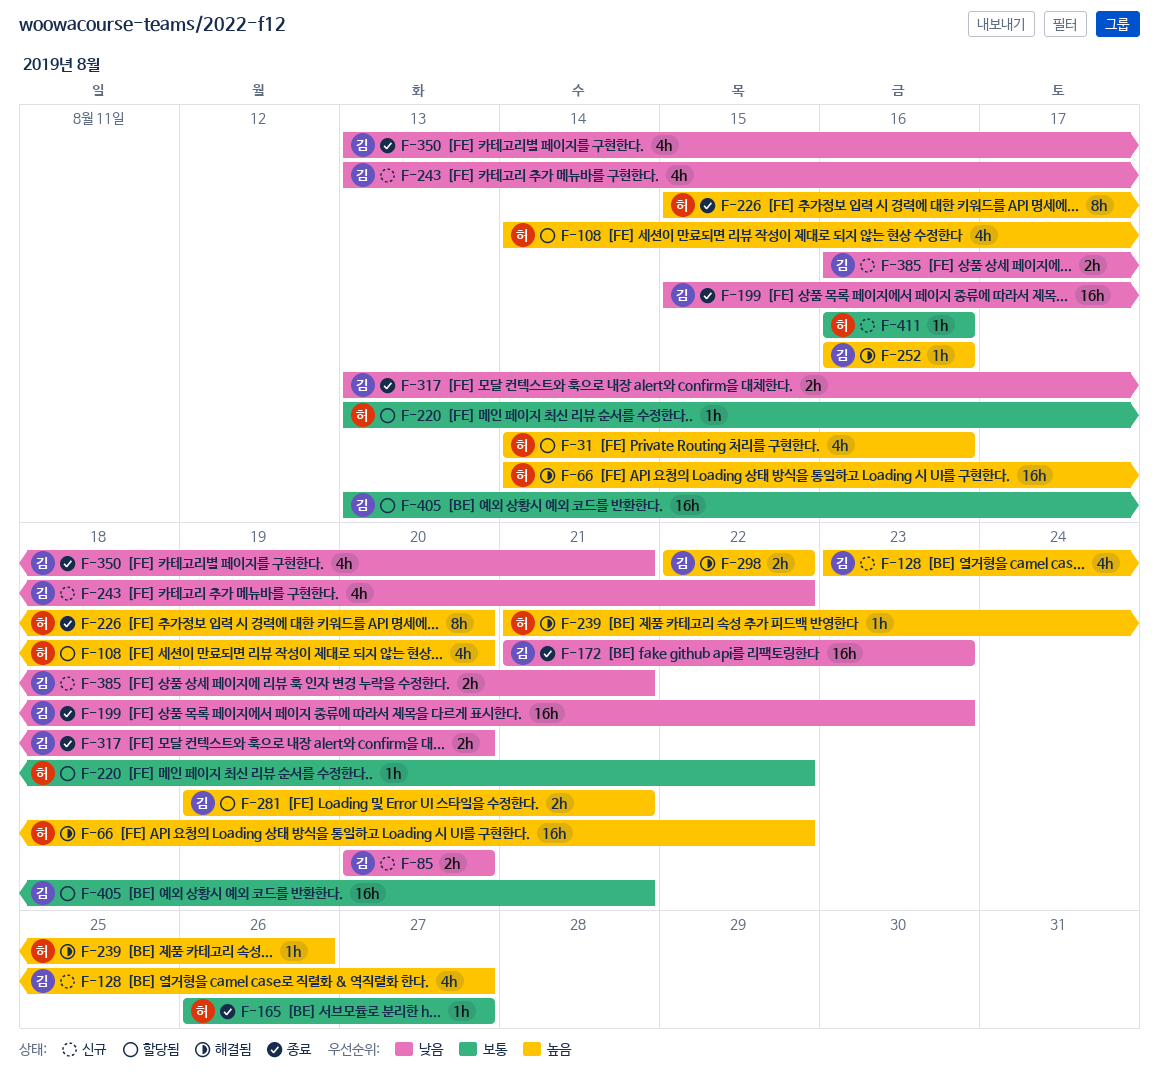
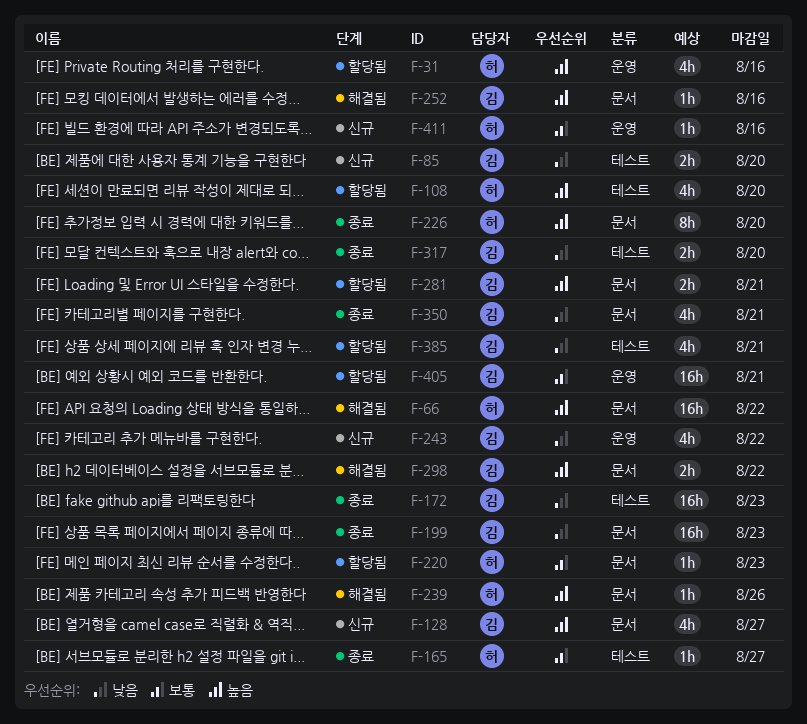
F-220, due: Aug 22 -> Aug 23
F-385, status: 신규 -> 할당됨
F-385, estimate: 2h -> 4h

